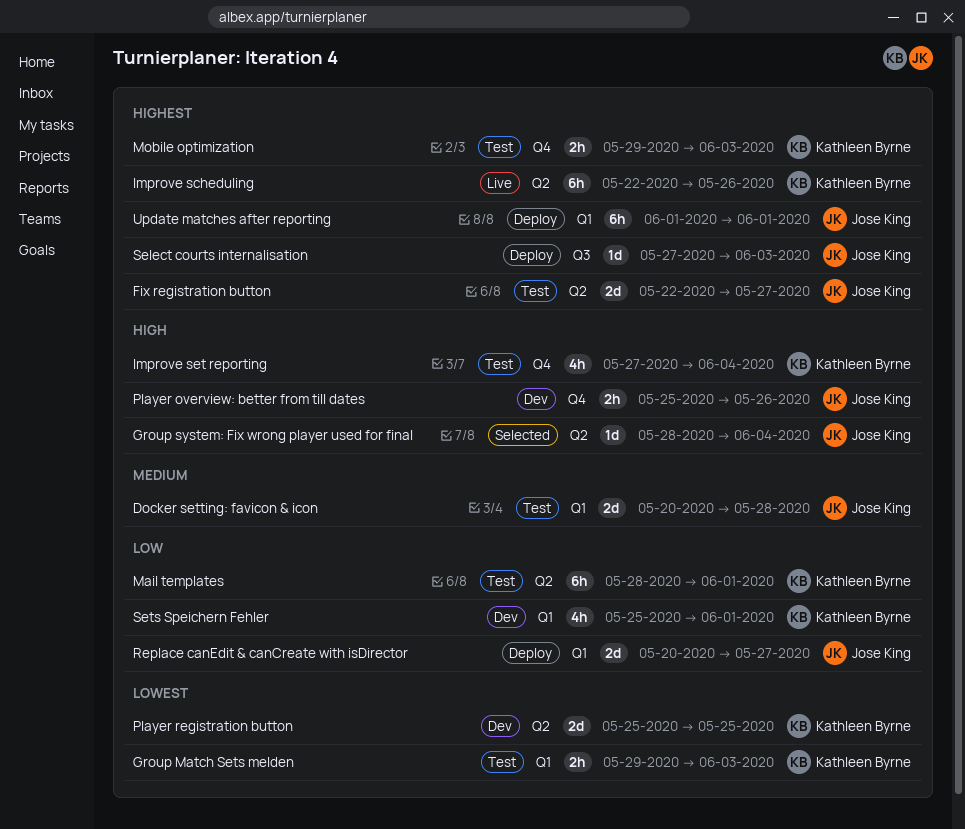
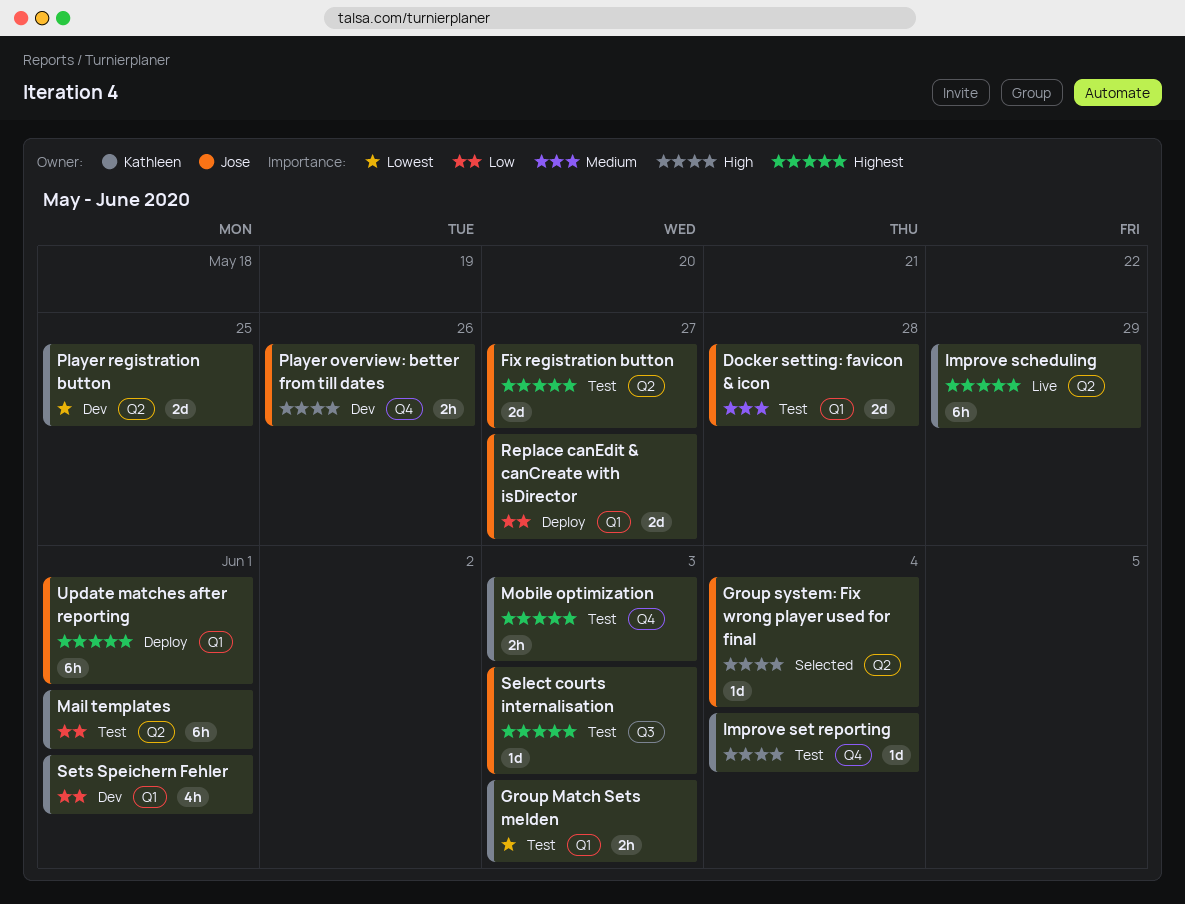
Improve scheduling, due: May 26 -> May 29
Improve set reporting, estimate: 4h -> 1d
Select courts internalisation, status: Deploy -> Test

